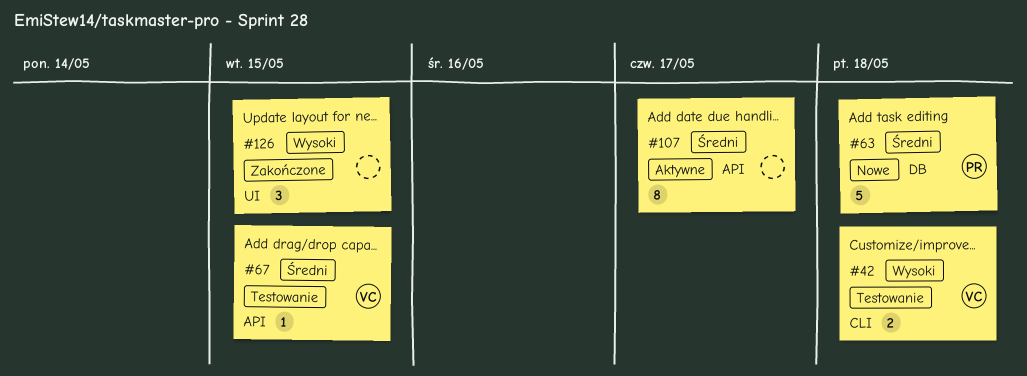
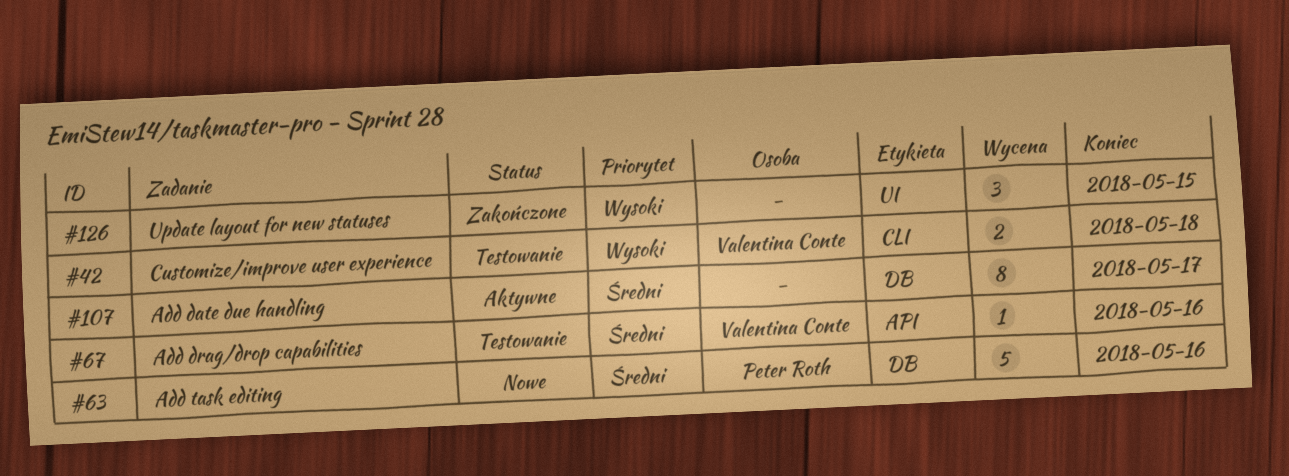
#63, due: May 18 -> May 16
#67, due: May 15 -> May 16
#107, label: API -> DB

